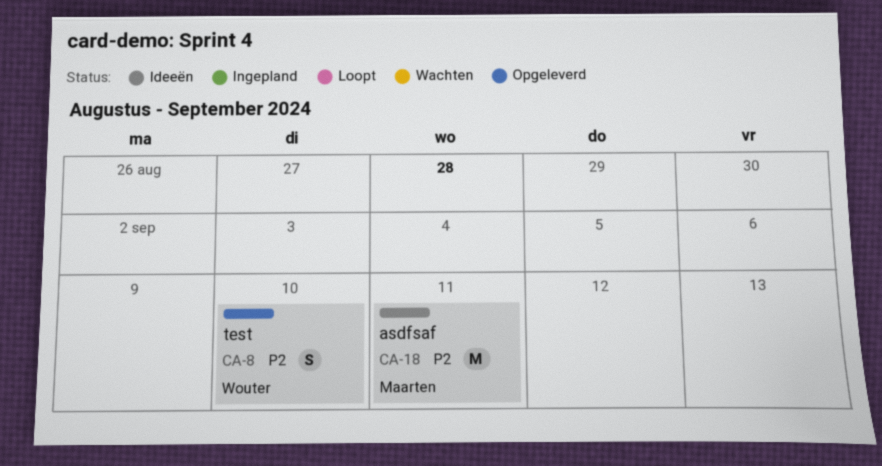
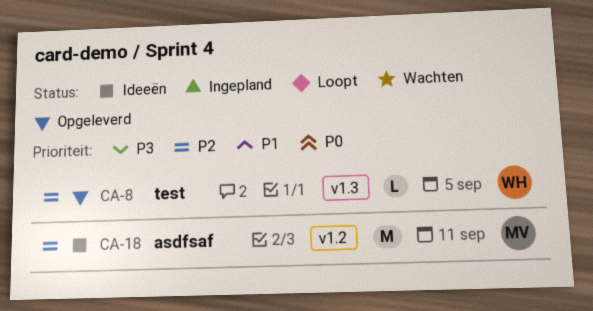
CA-8, estimate: S -> L
CA-8, due: Sep 10 -> Sep 5

